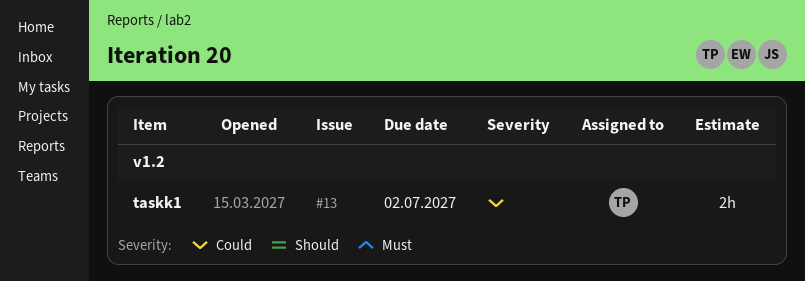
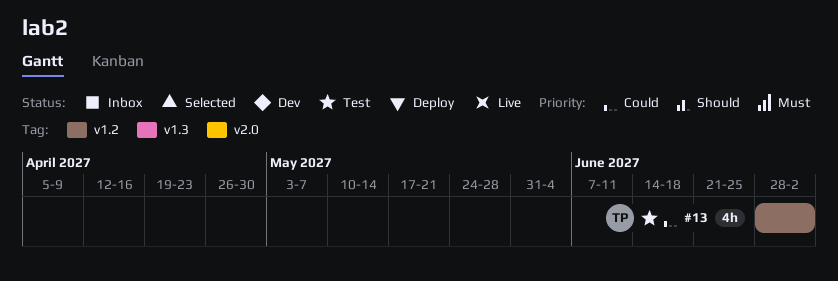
#13, estimate: 2h -> 4h

